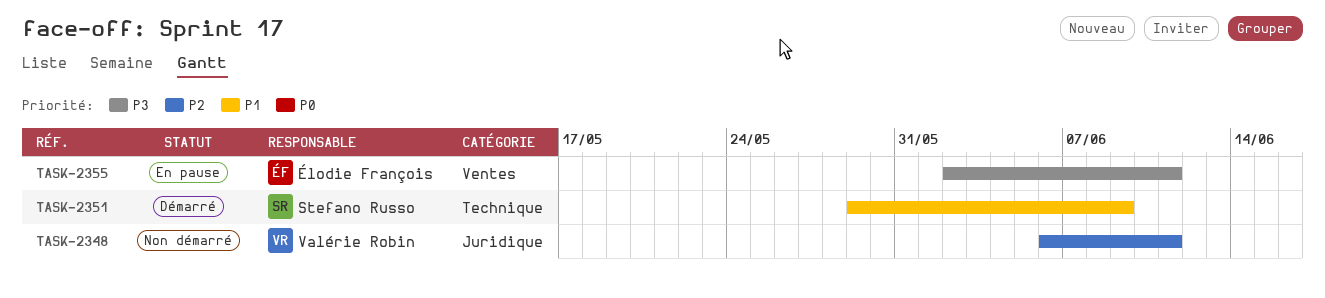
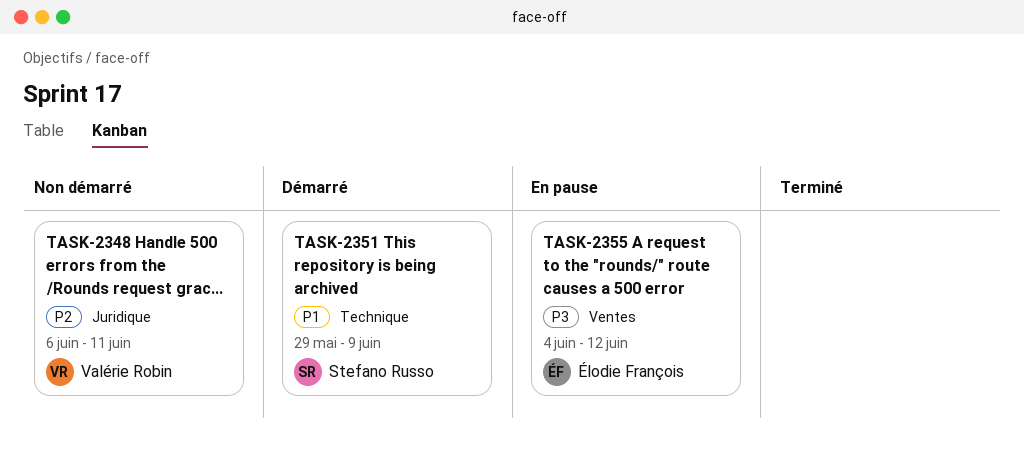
TASK-2355, start: Jun 2 -> Jun 4
TASK-2355, due: Jun 11 -> Jun 12

